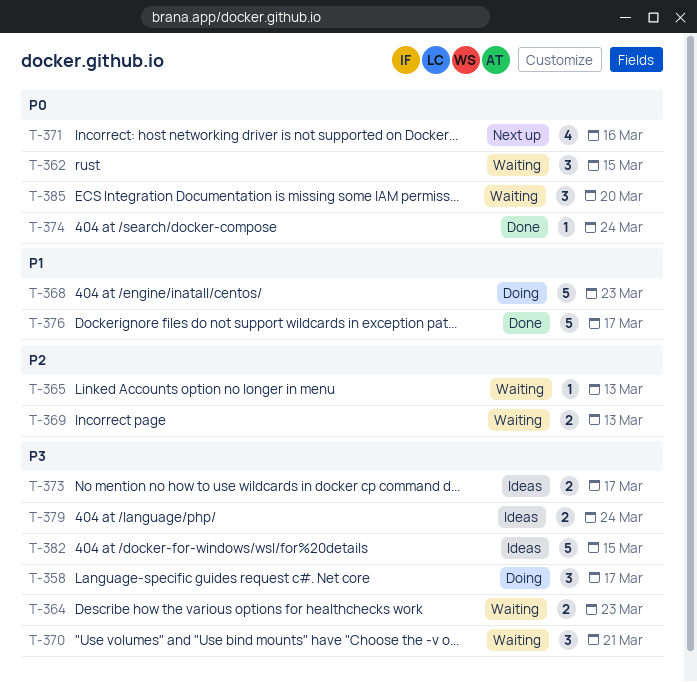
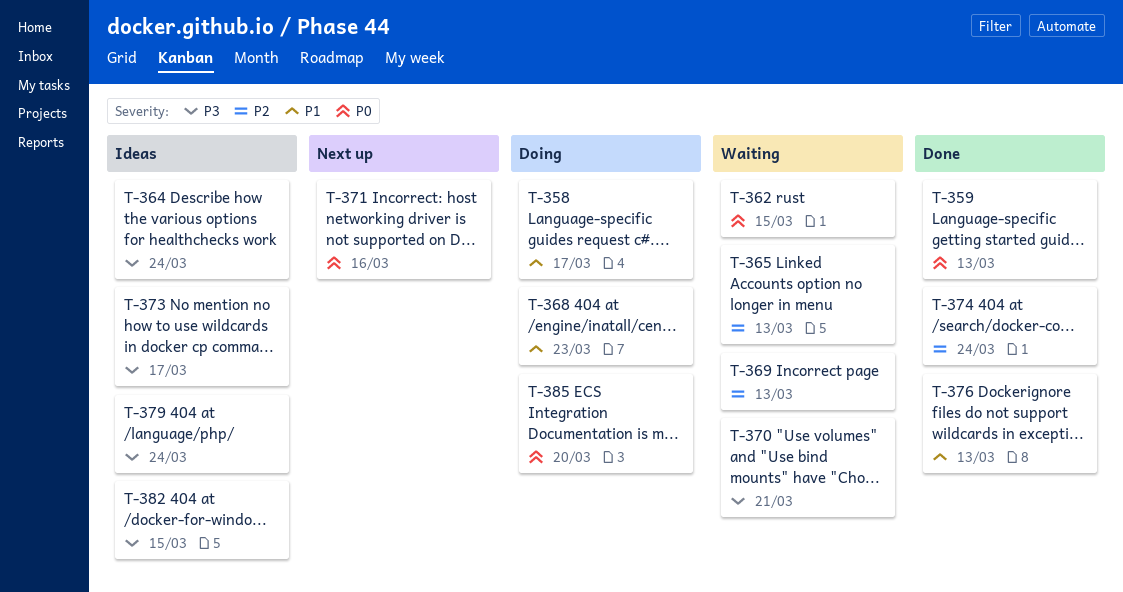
T-358, priority: P3 -> P1
T-359: none -> present
T-364, status: Waiting -> Ideas
T-364, due: Mar 23 -> Mar 24
T-374, priority: P0 -> P2
T-376, due: Mar 17 -> Mar 13
T-385, status: Waiting -> Doing

